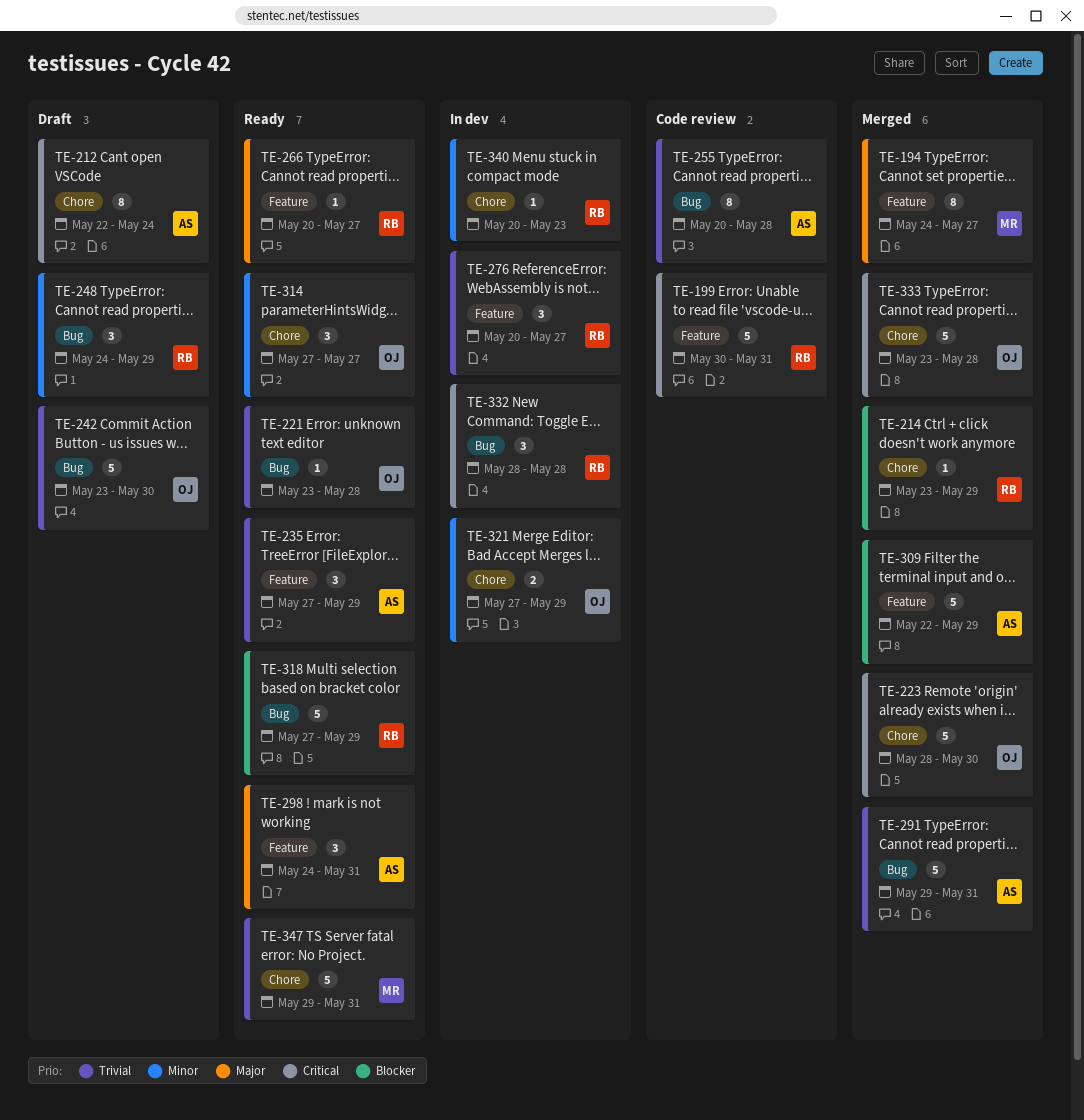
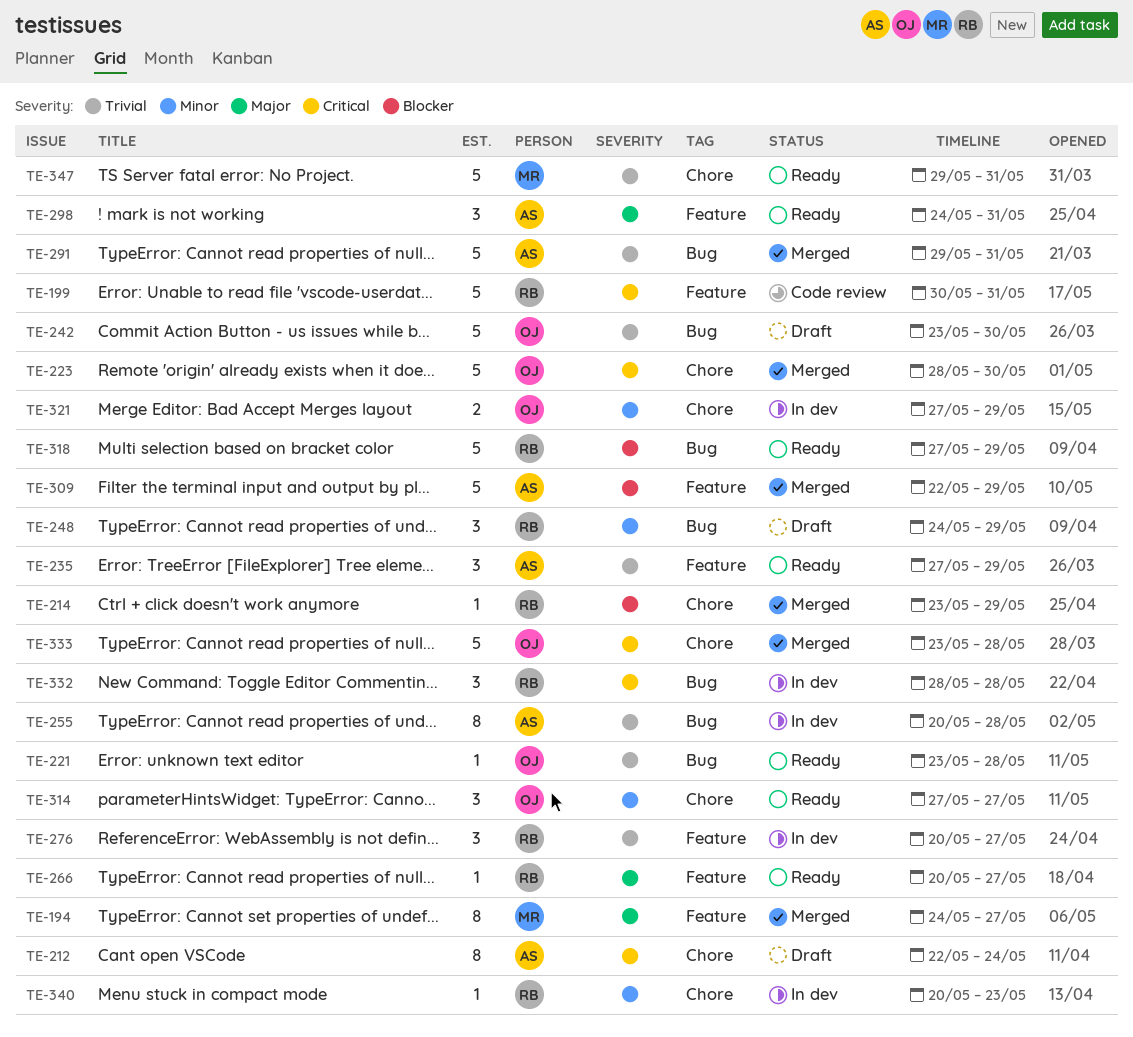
TE-255, status: Code review -> In dev

